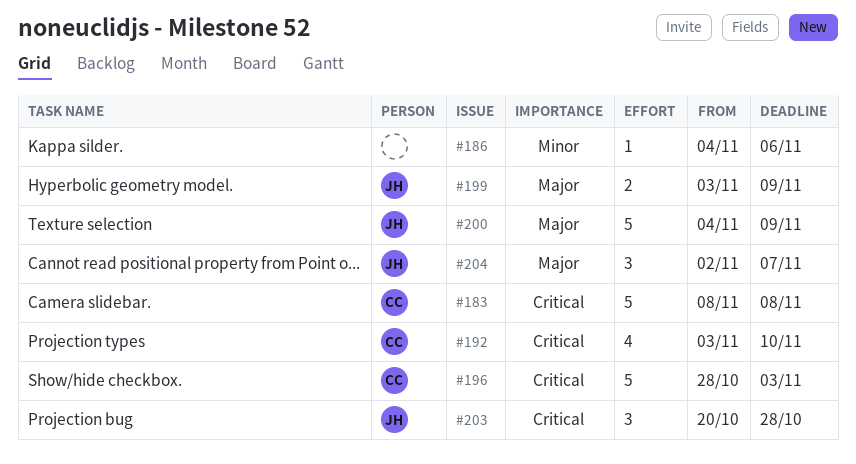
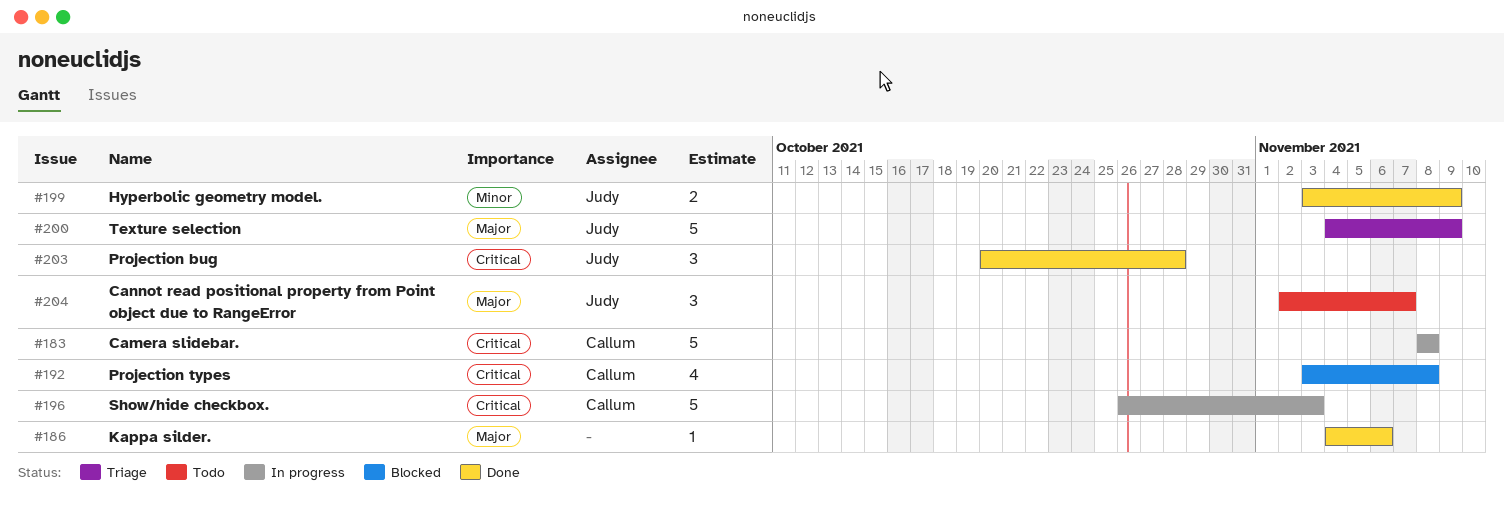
#186, priority: Minor -> Major
#192, due: Nov 10 -> Nov 8
#196, start: Oct 28 -> Oct 26
#199, priority: Major -> Minor

